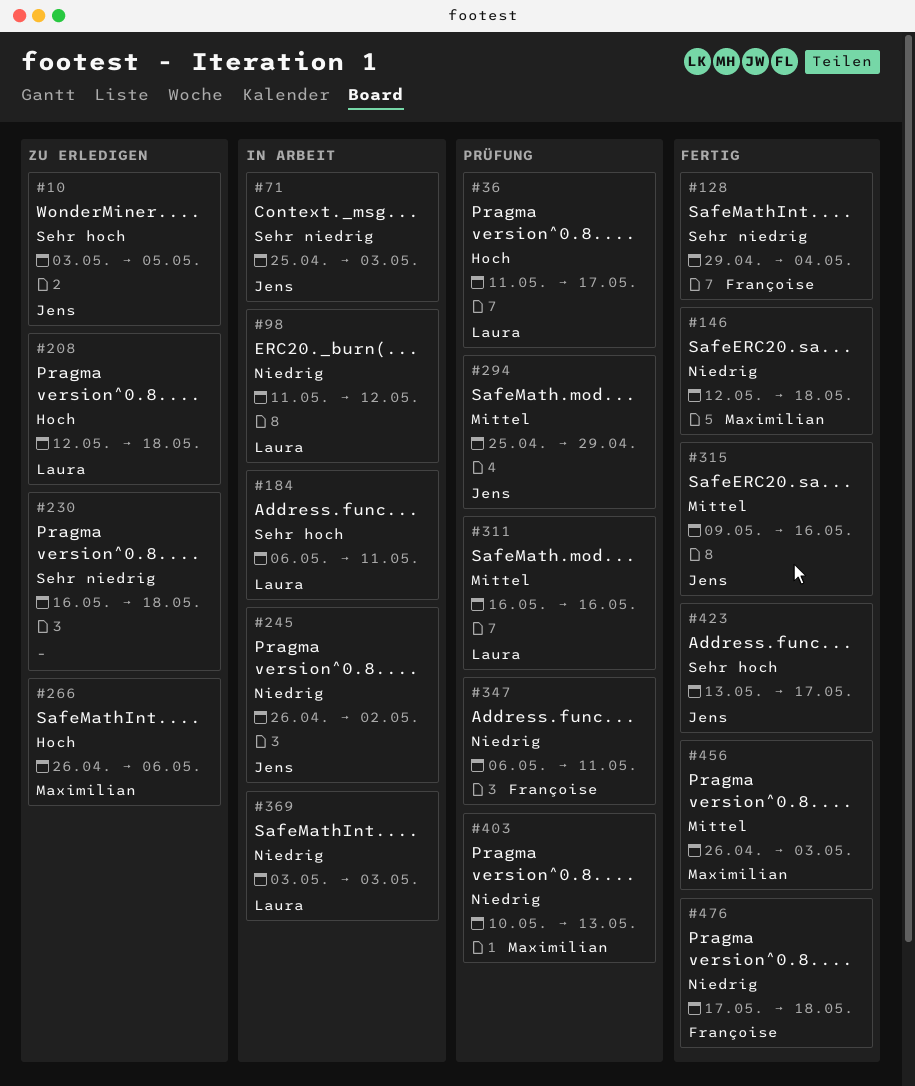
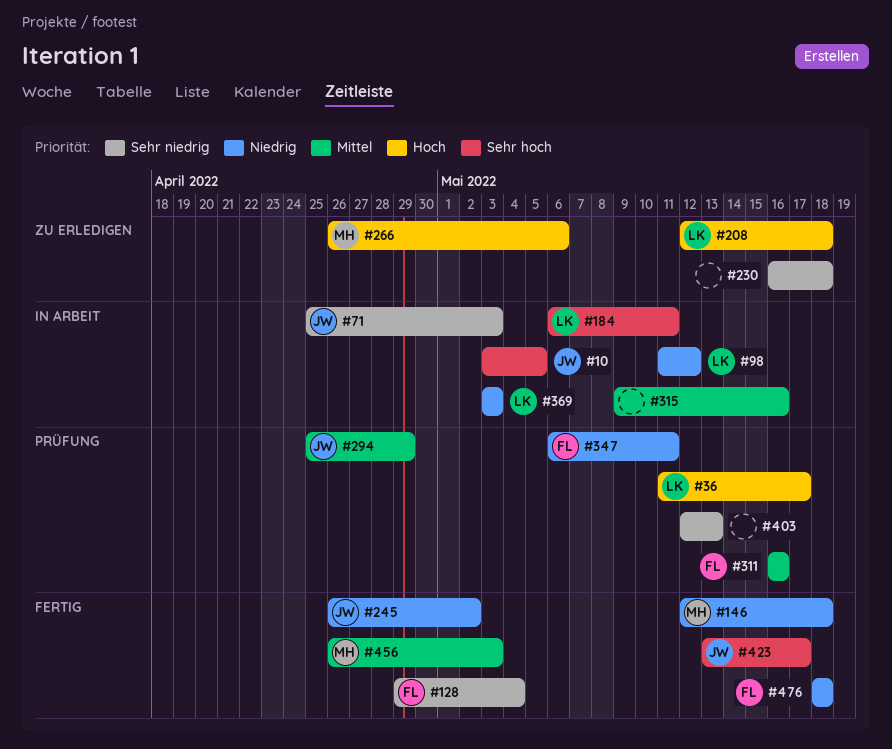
#10, status: Zu erledigen -> In Arbeit
#245, status: In Arbeit -> Fertig
#311, owner: Laura -> Françoise
#315, status: Fertig -> In Arbeit
#315, owner: Jens -> none
#403, owner: Maximilian -> none
#403, priority: Niedrig -> Sehr niedrig
#403, start: May 10 -> May 12
#476, start: May 17 -> May 18

